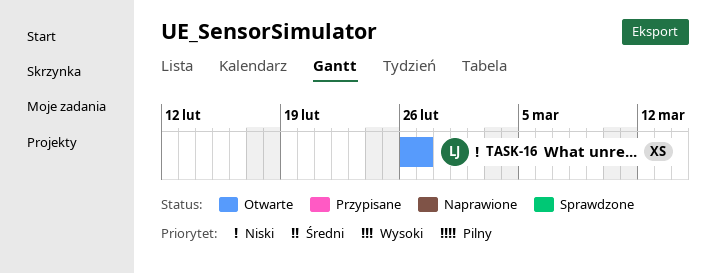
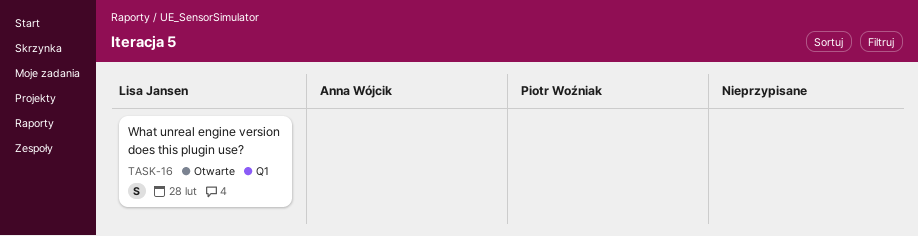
TASK-16, estimate: XS -> S
TASK-16, due: Feb 27 -> Feb 28

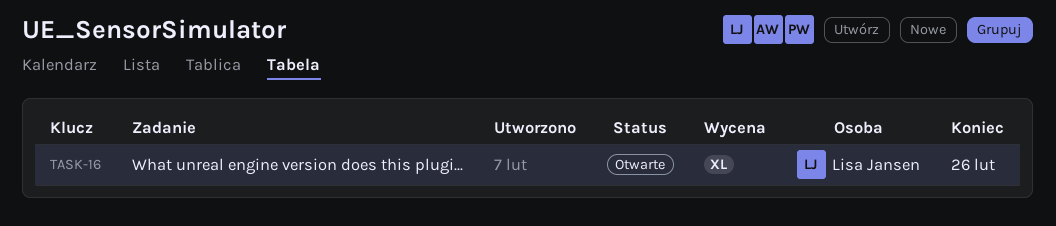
TASK-16, estimate: S -> XL
TASK-16, due: Feb 28 -> Feb 26

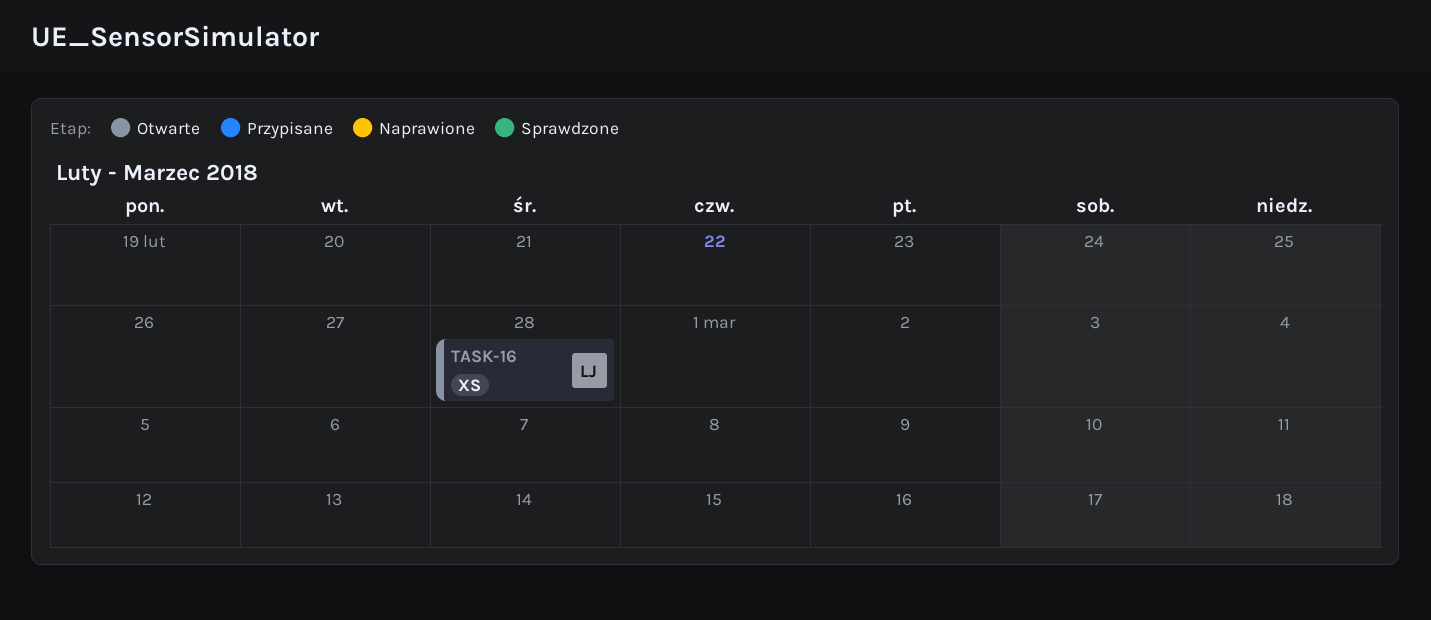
TASK-16, estimate: XL -> XS
TASK-16, due: Feb 26 -> Feb 28

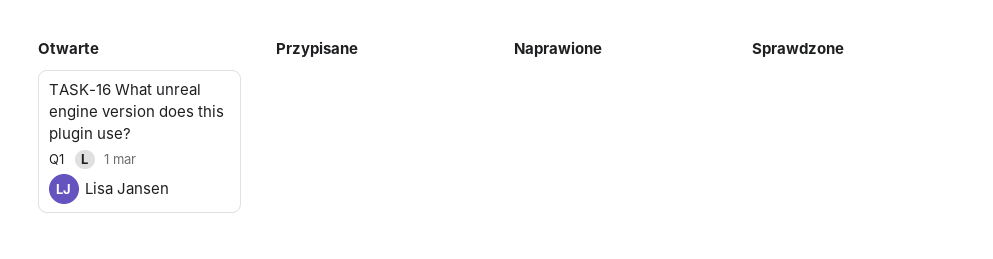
TASK-16, estimate: XS -> L
TASK-16, due: Feb 28 -> Mar 1

